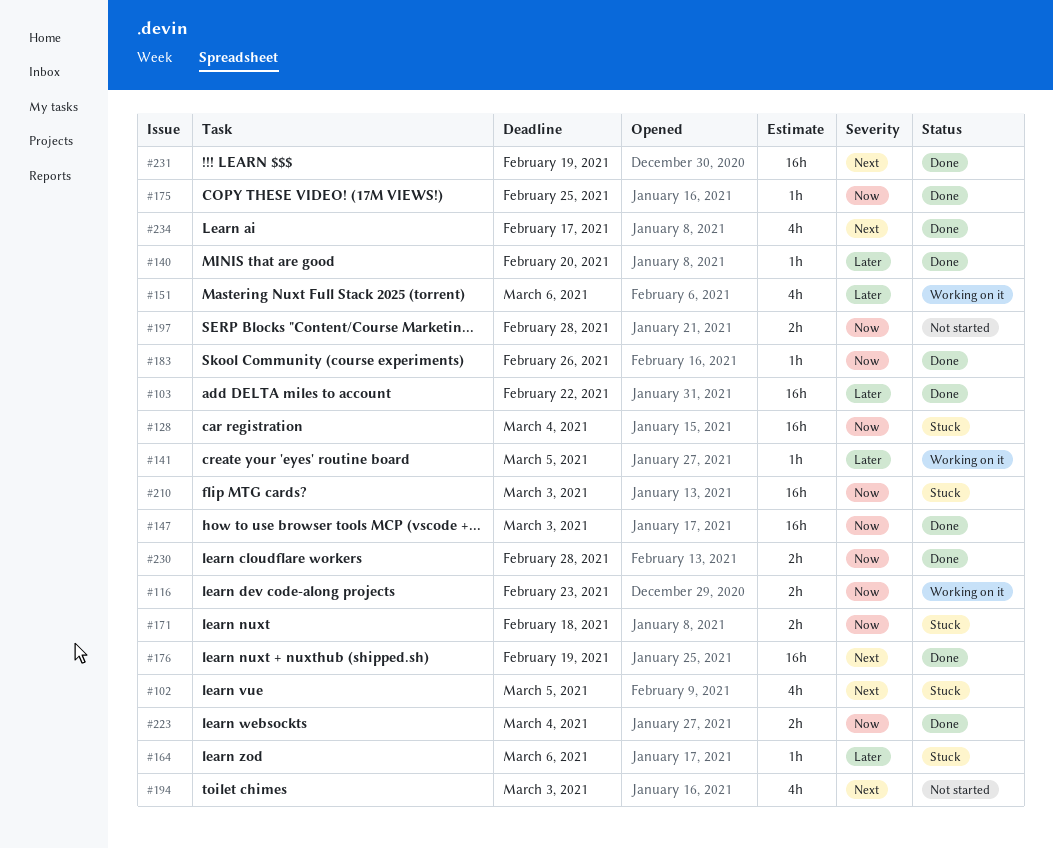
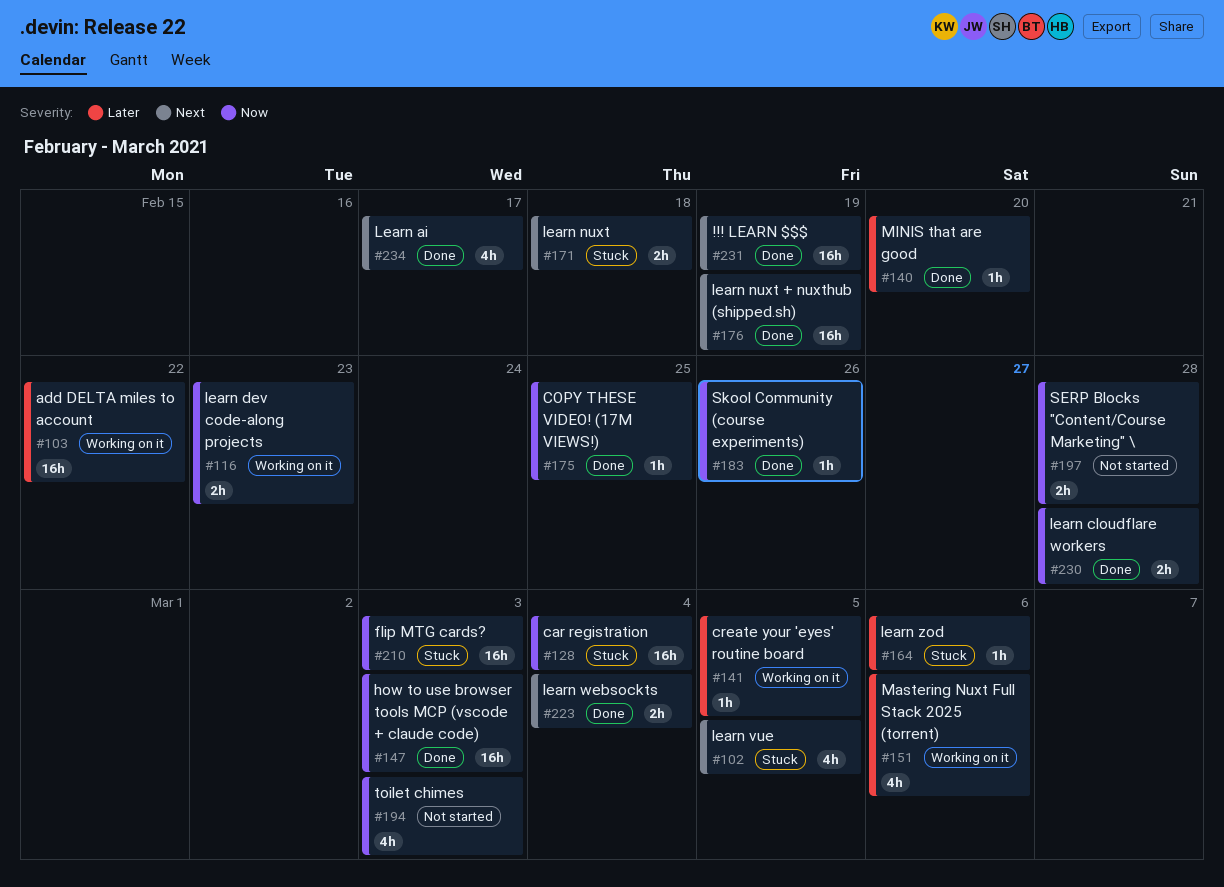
#103, status: Done -> Working on it
#171, priority: Now -> Next
#194, priority: Next -> Now
#223, priority: Now -> Next

